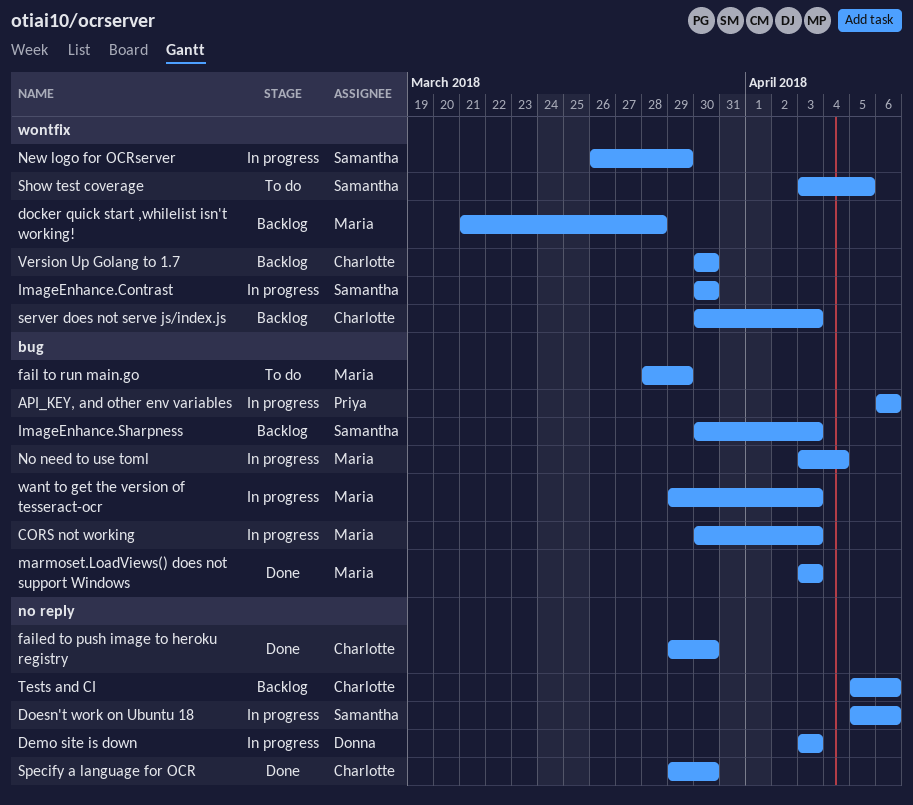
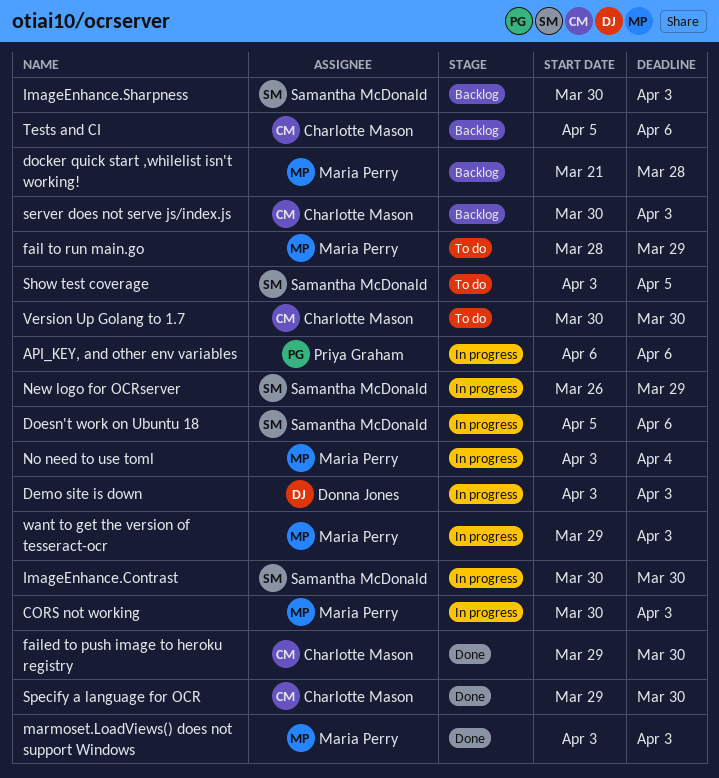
Version Up Golang to 1.7, status: Backlog -> To do

